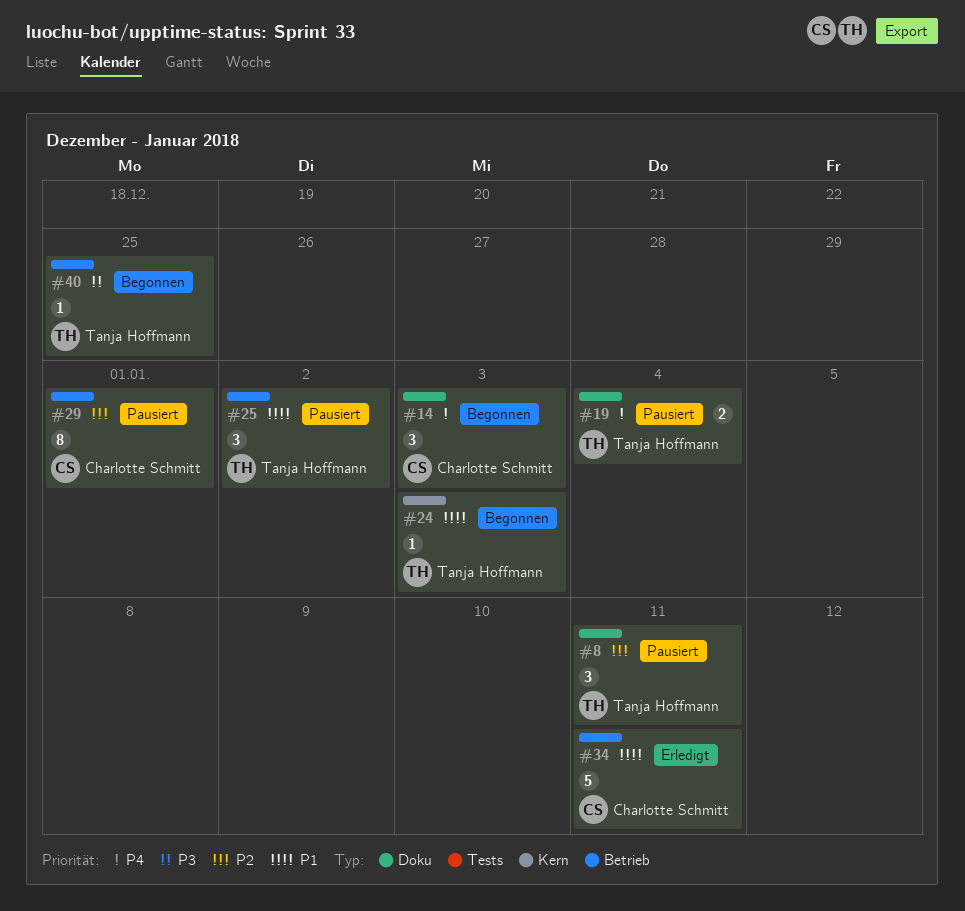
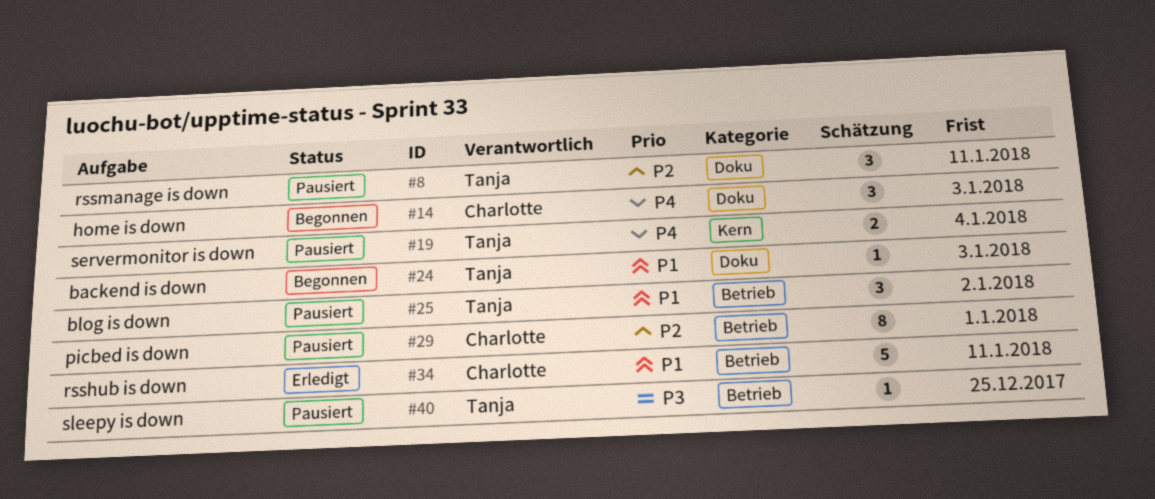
#19, label: Doku -> Kern
#24, label: Kern -> Doku
#40, status: Begonnen -> Pausiert

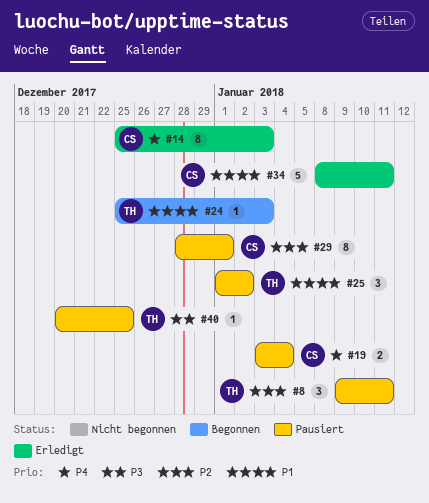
#14, status: Begonnen -> Erledigt
#14, estimate: 3 -> 8
#19, owner: Tanja -> Charlotte

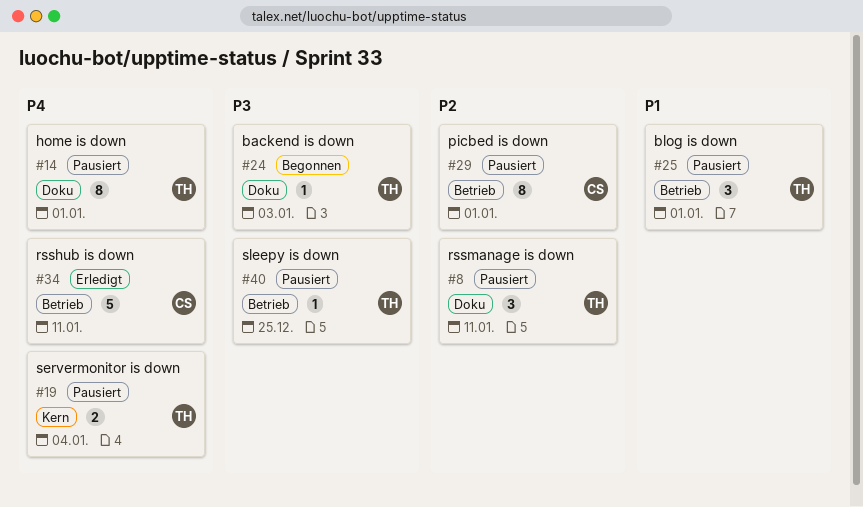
#14, status: Erledigt -> Pausiert
#14, owner: CS -> TH
#14, due: Jan 3 -> Jan 1
#19, owner: CS -> TH
#24, priority: P1 -> P3
#25, due: Jan 2 -> Jan 1
#34, priority: P1 -> P4

